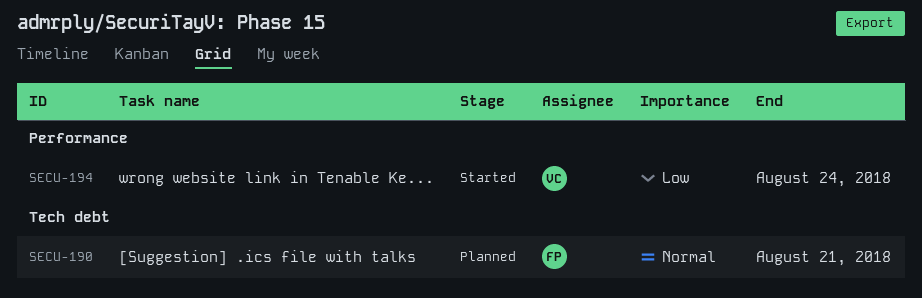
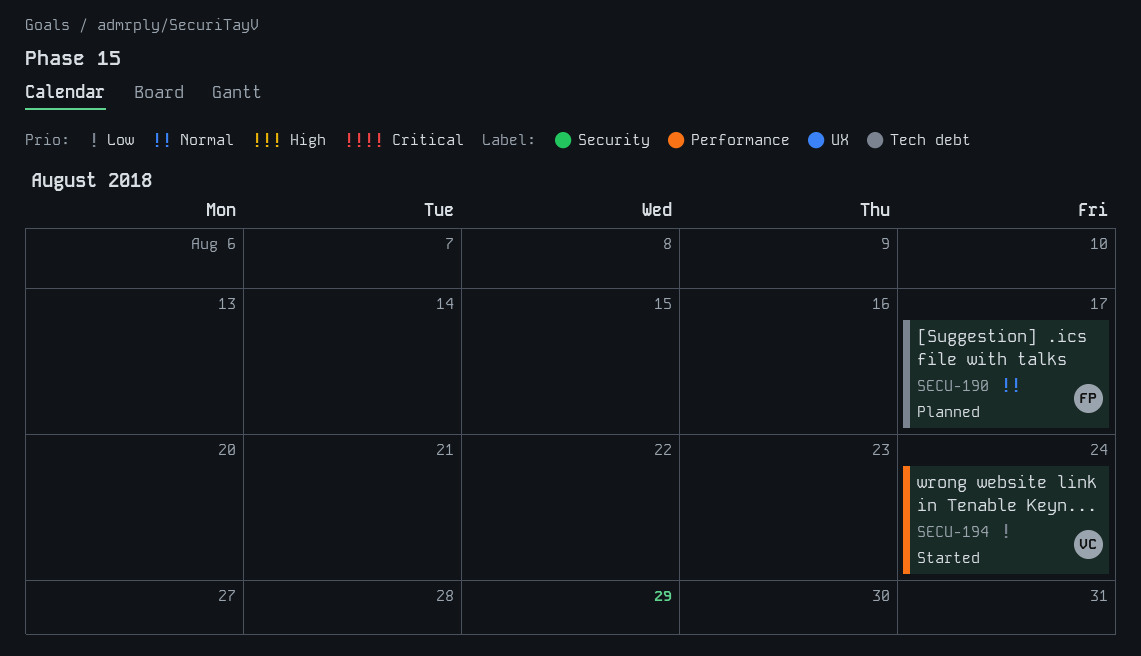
SECU-190, due: Aug 21 -> Aug 17

